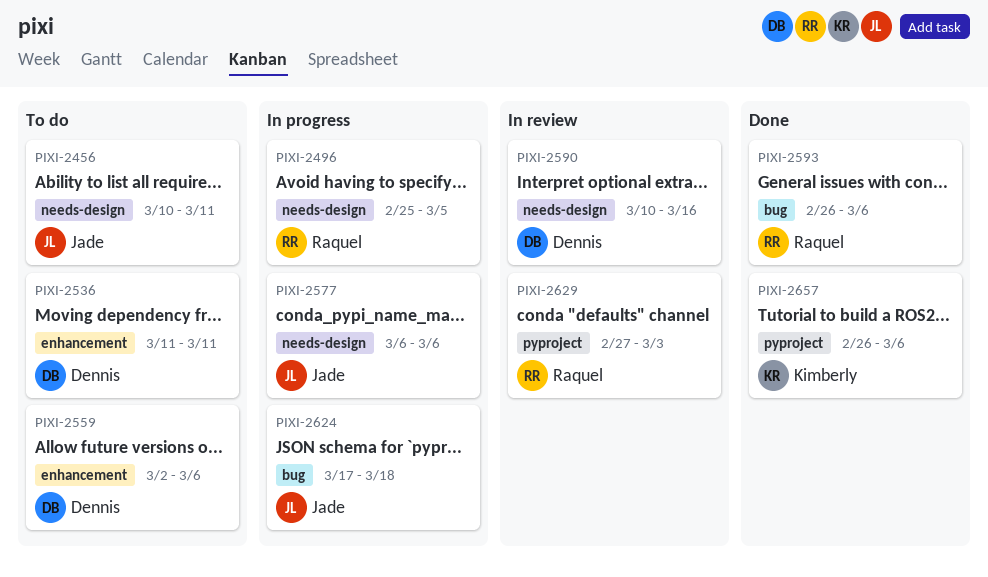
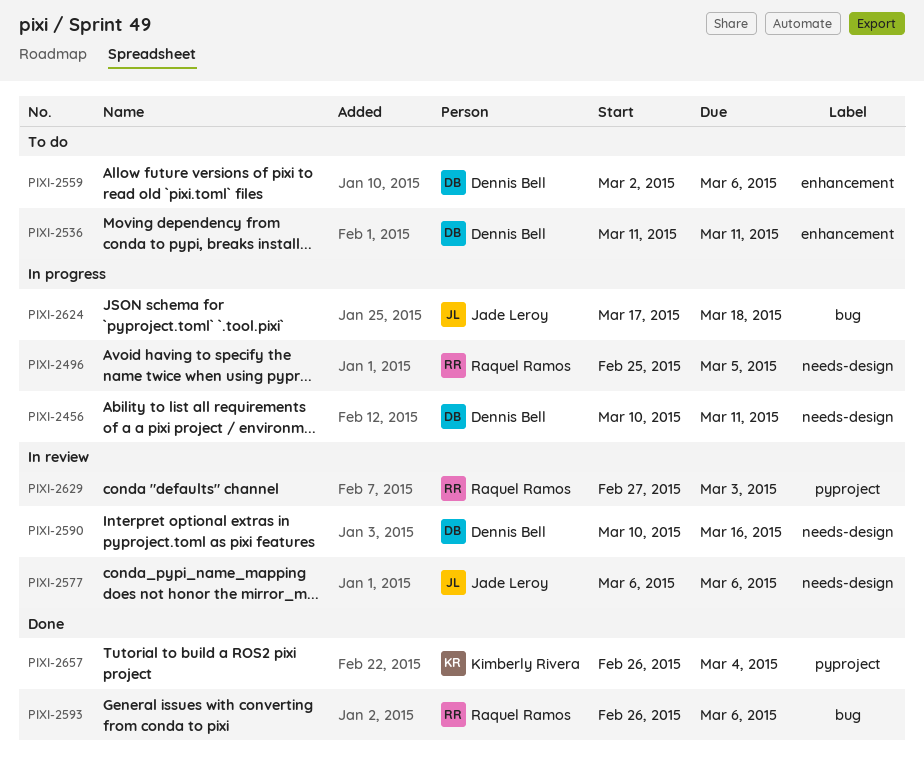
PIXI-2456, status: To do -> In progress
PIXI-2456, owner: Jade Leroy -> Dennis Bell
PIXI-2577, status: In progress -> In review
PIXI-2657, due: Mar 6 -> Mar 4

